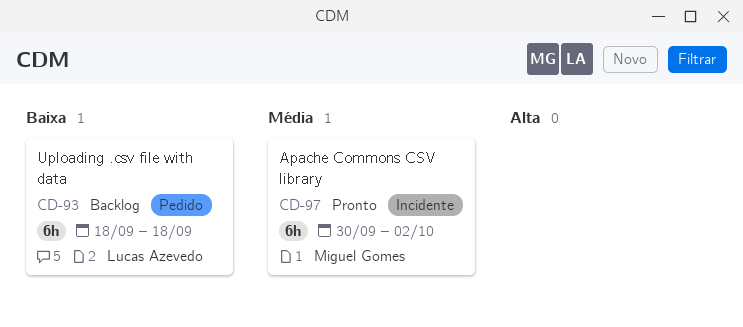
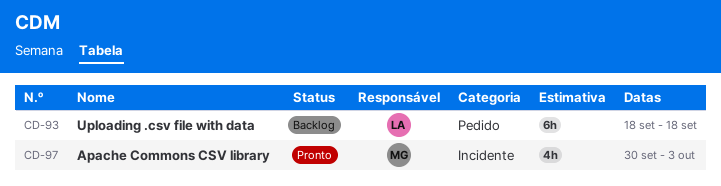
CD-97, estimate: 6h -> 4h
CD-97, due: Oct 2 -> Oct 3

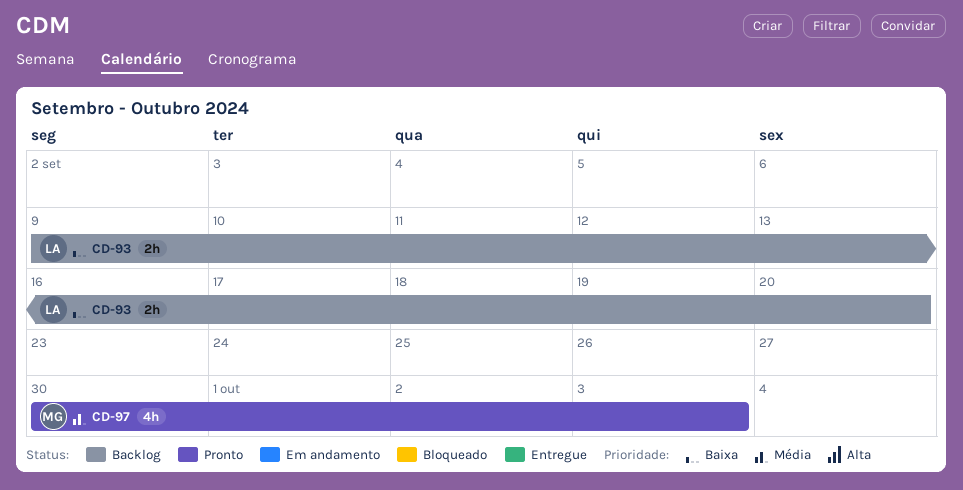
CD-93, estimate: 6h -> 2h
CD-93, start: Sep 18 -> Sep 9
CD-93, due: Sep 18 -> Sep 20

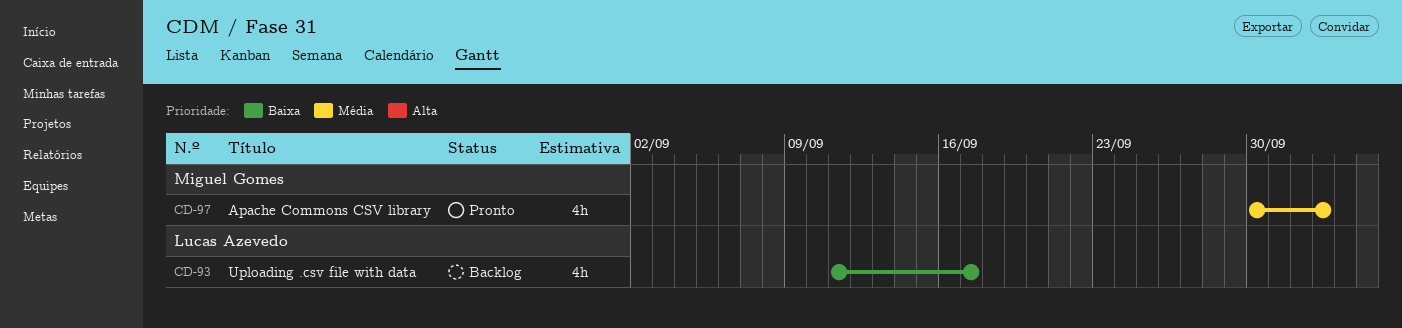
CD-93, estimate: 2h -> 4h
CD-93, start: Sep 9 -> Sep 11
CD-93, due: Sep 20 -> Sep 17

